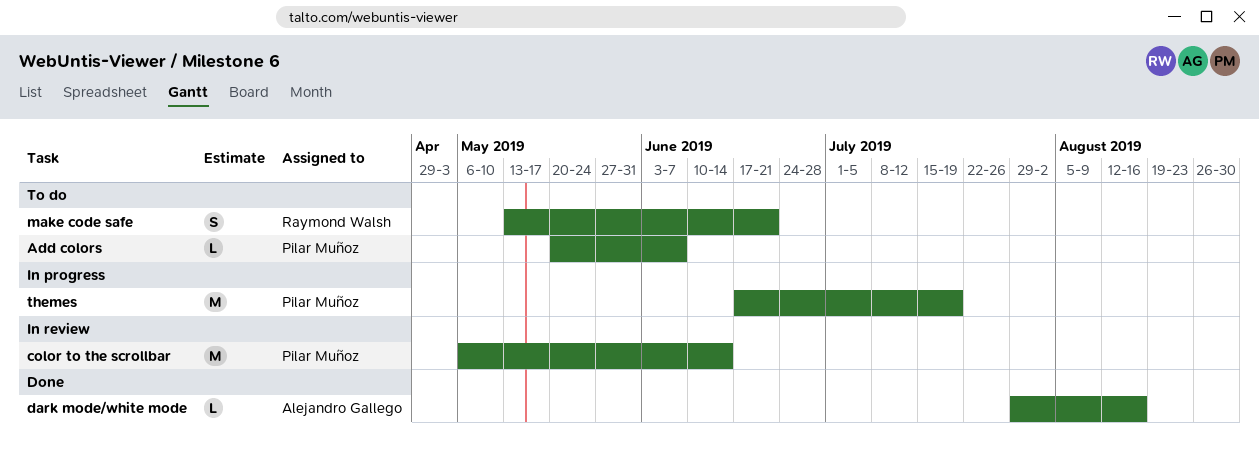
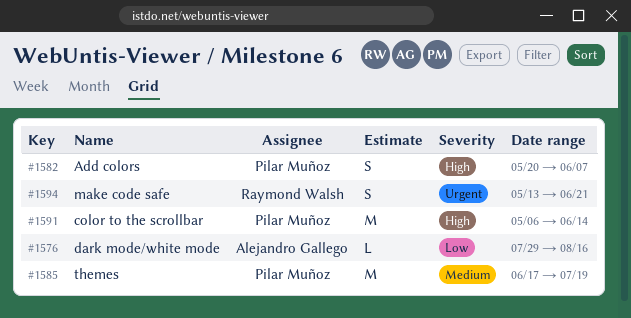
Add colors, estimate: L -> S

